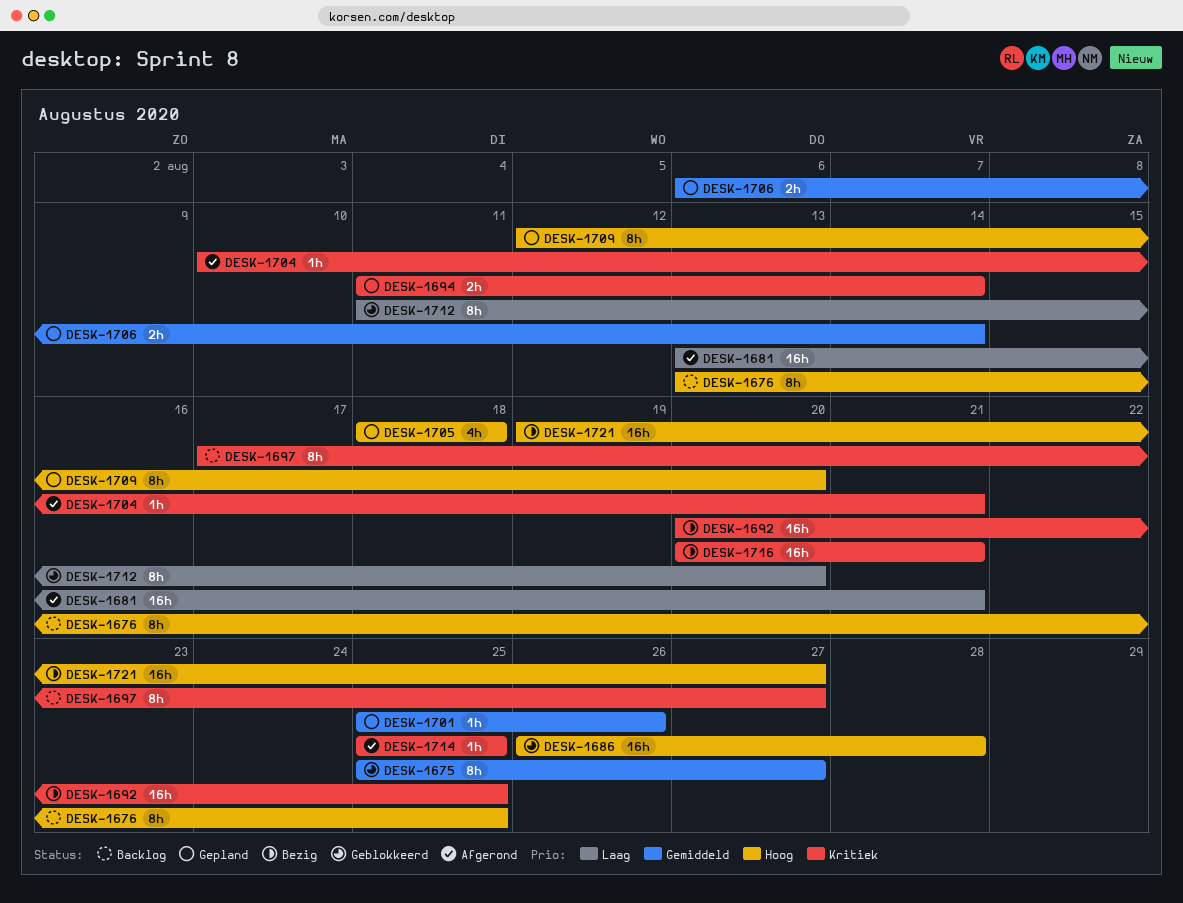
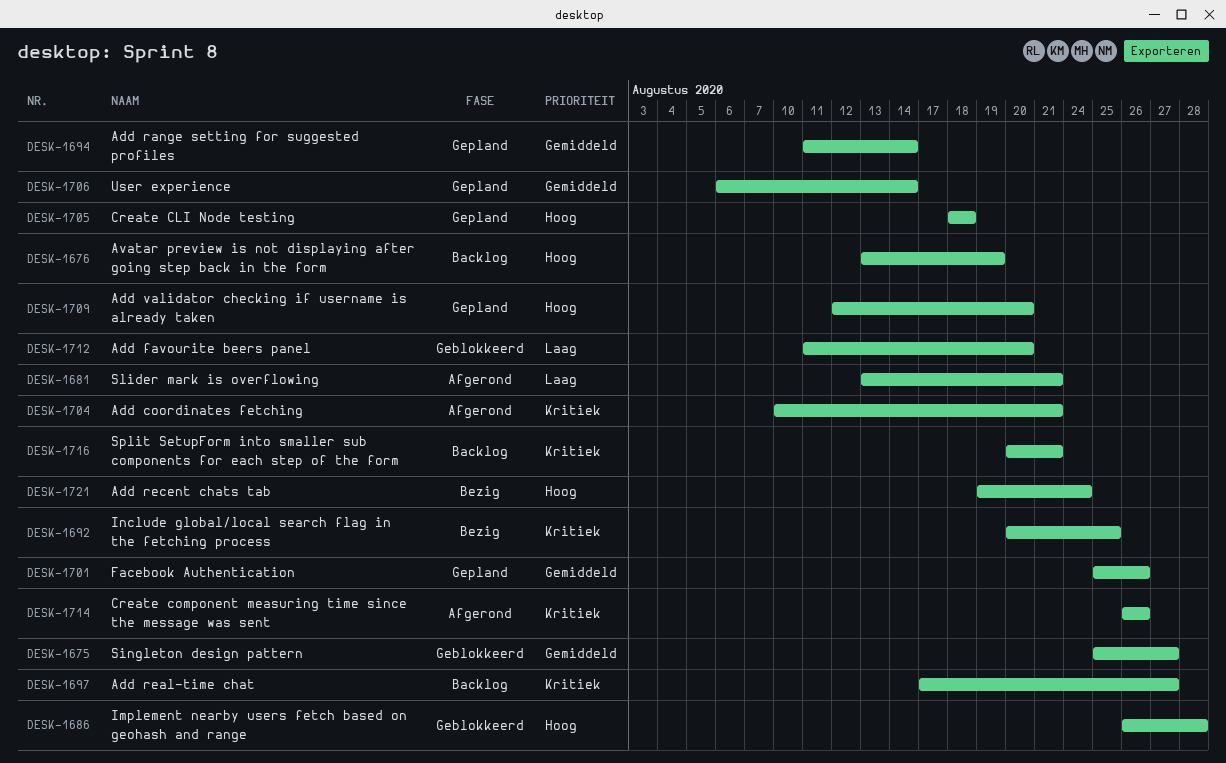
DESK-1676, due: Aug 25 -> Aug 19
DESK-1694, priority: Kritiek -> Gemiddeld
DESK-1714, start: Aug 25 -> Aug 26
DESK-1714, due: Aug 25 -> Aug 26
DESK-1716, status: Bezig -> Backlog
DESK-1721, due: Aug 27 -> Aug 24

